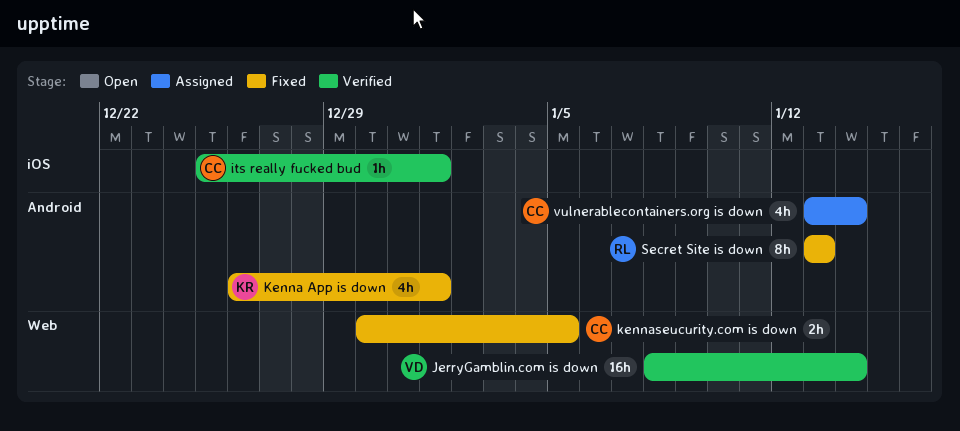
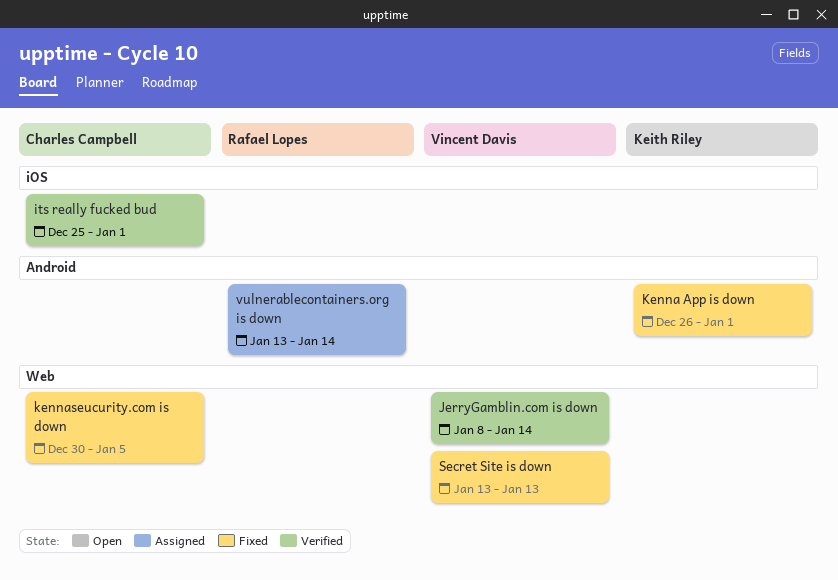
Secret Site is down, owner: Rafael Lopes -> Vincent Davis
Secret Site is down, label: Android -> Web
vulnerablecontainers.org is down, owner: Charles Campbell -> Rafael Lopes

